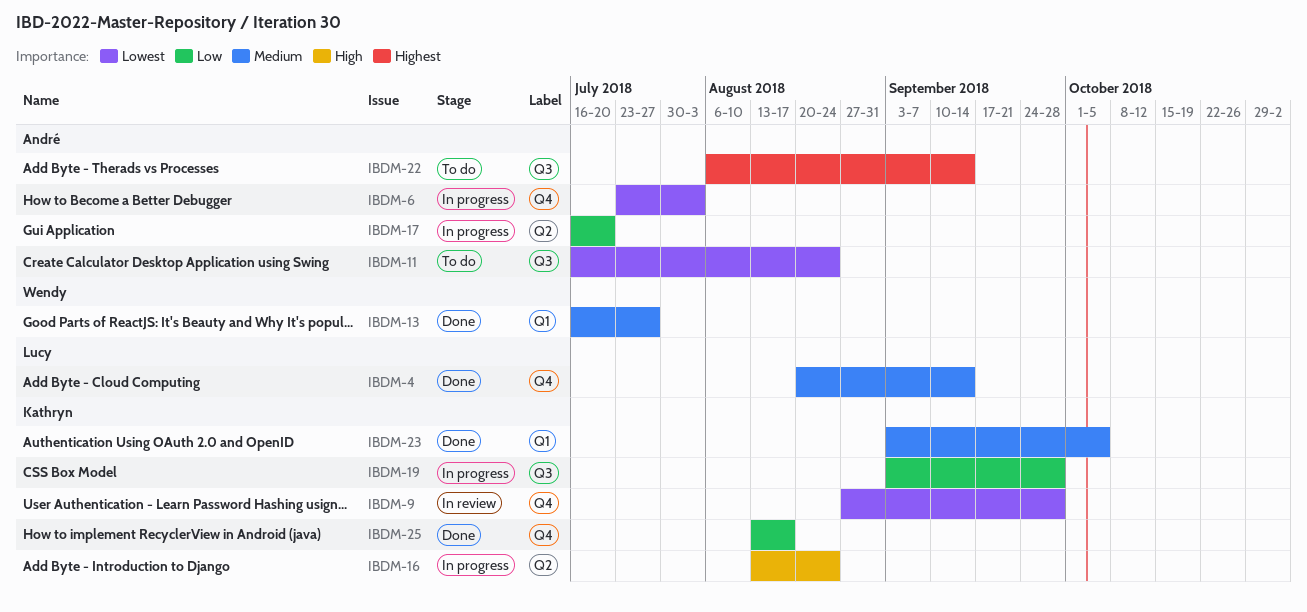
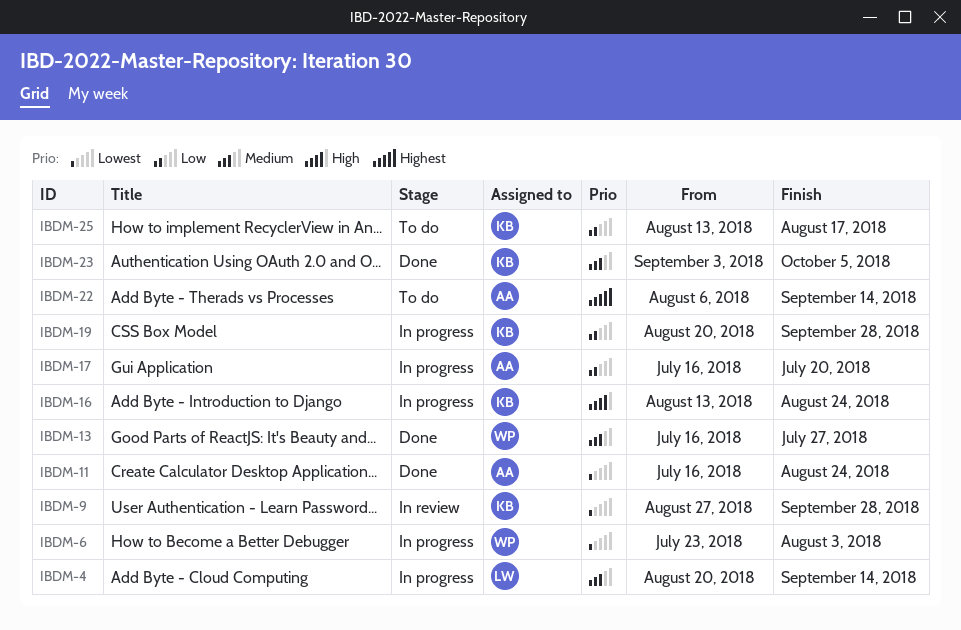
IBDM-4, status: Done -> In progress
IBDM-6, owner: André -> Wendy
IBDM-11, status: To do -> Done
IBDM-19, start: Sep 3 -> Aug 20
IBDM-25, status: Done -> To do

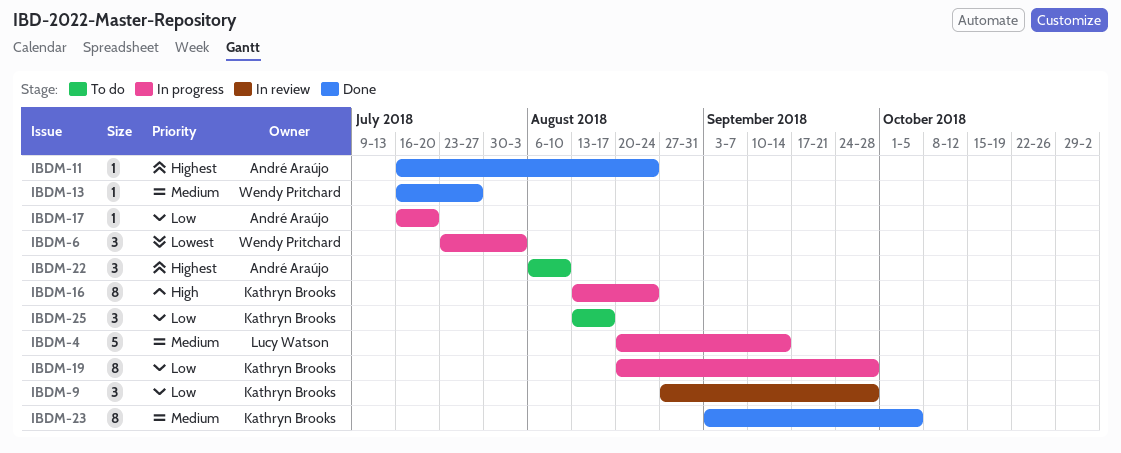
IBDM-9, priority: Lowest -> Low
IBDM-11, priority: Lowest -> Highest
IBDM-22, due: Sep 14 -> Aug 10

